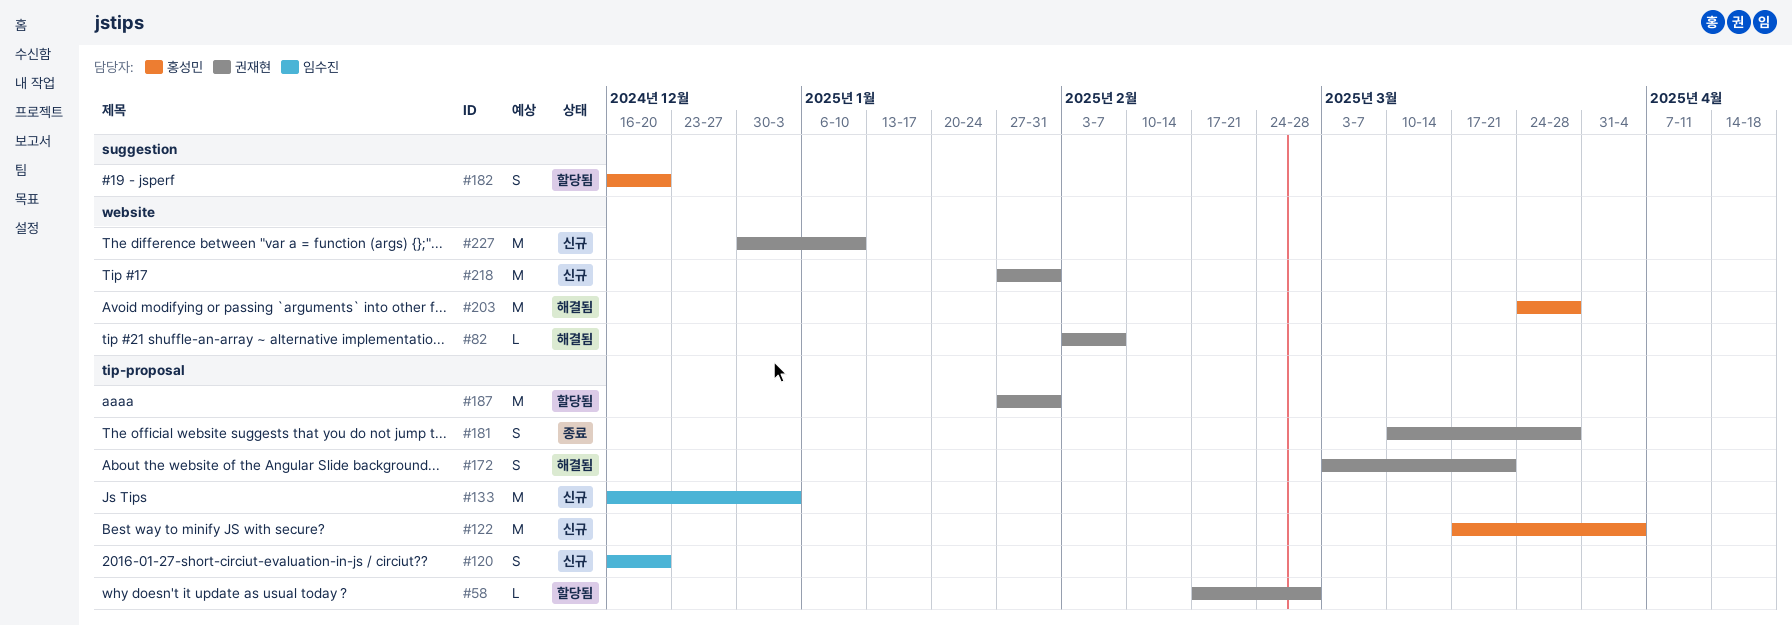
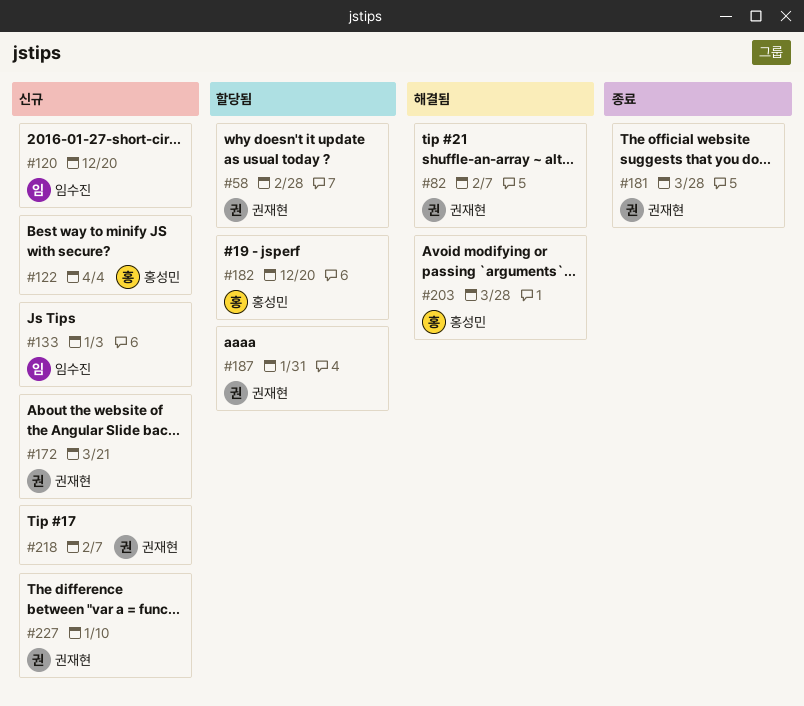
#172, status: 해결됨 -> 신규
#218, due: Jan 31 -> Feb 7

